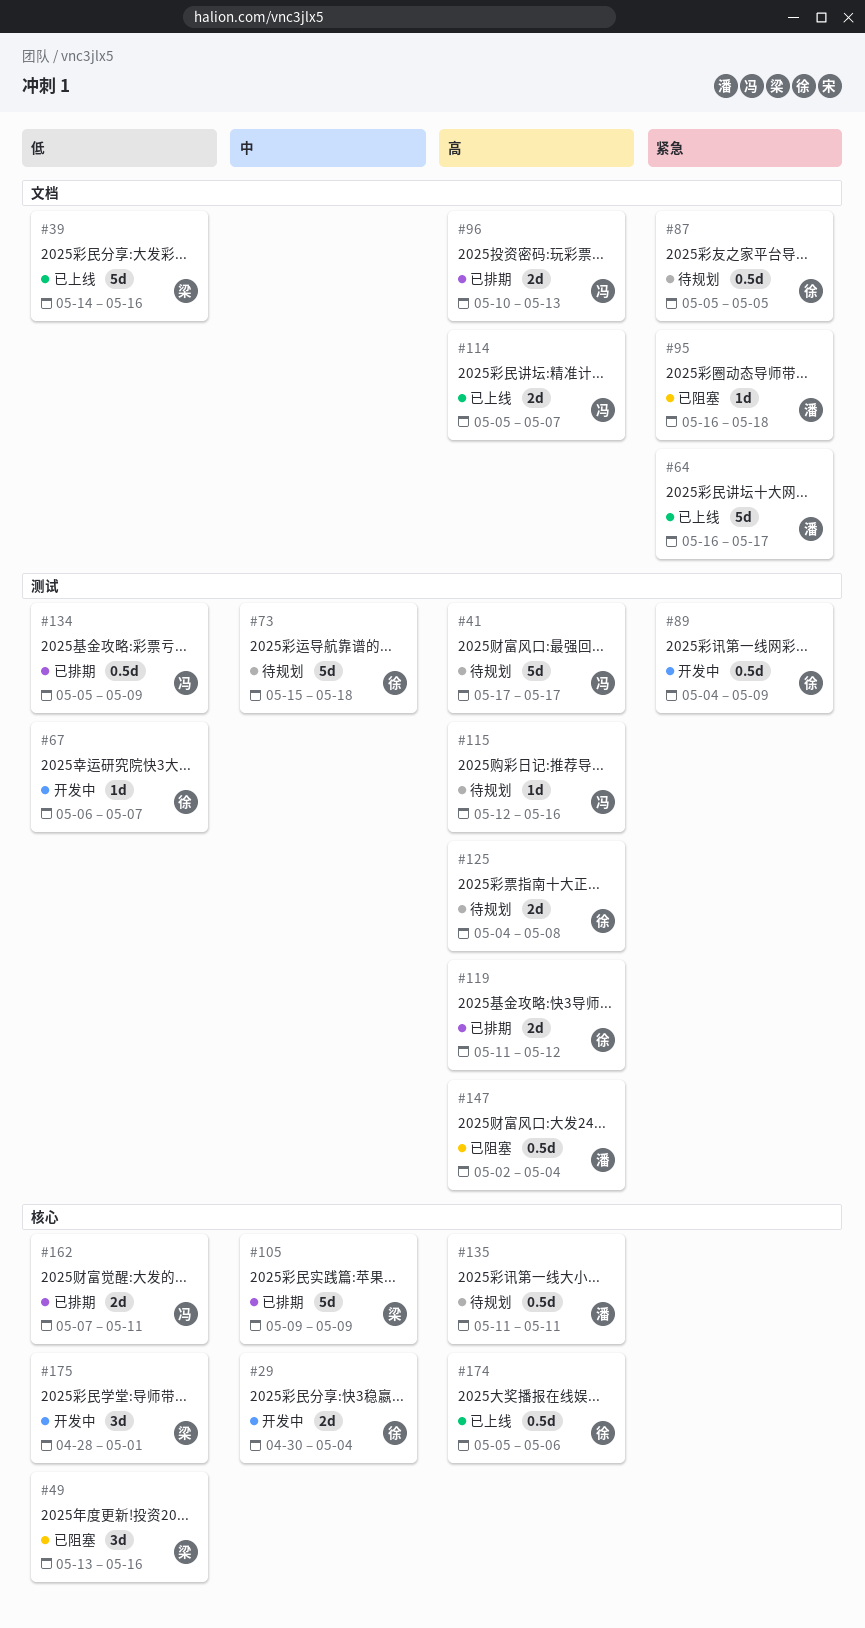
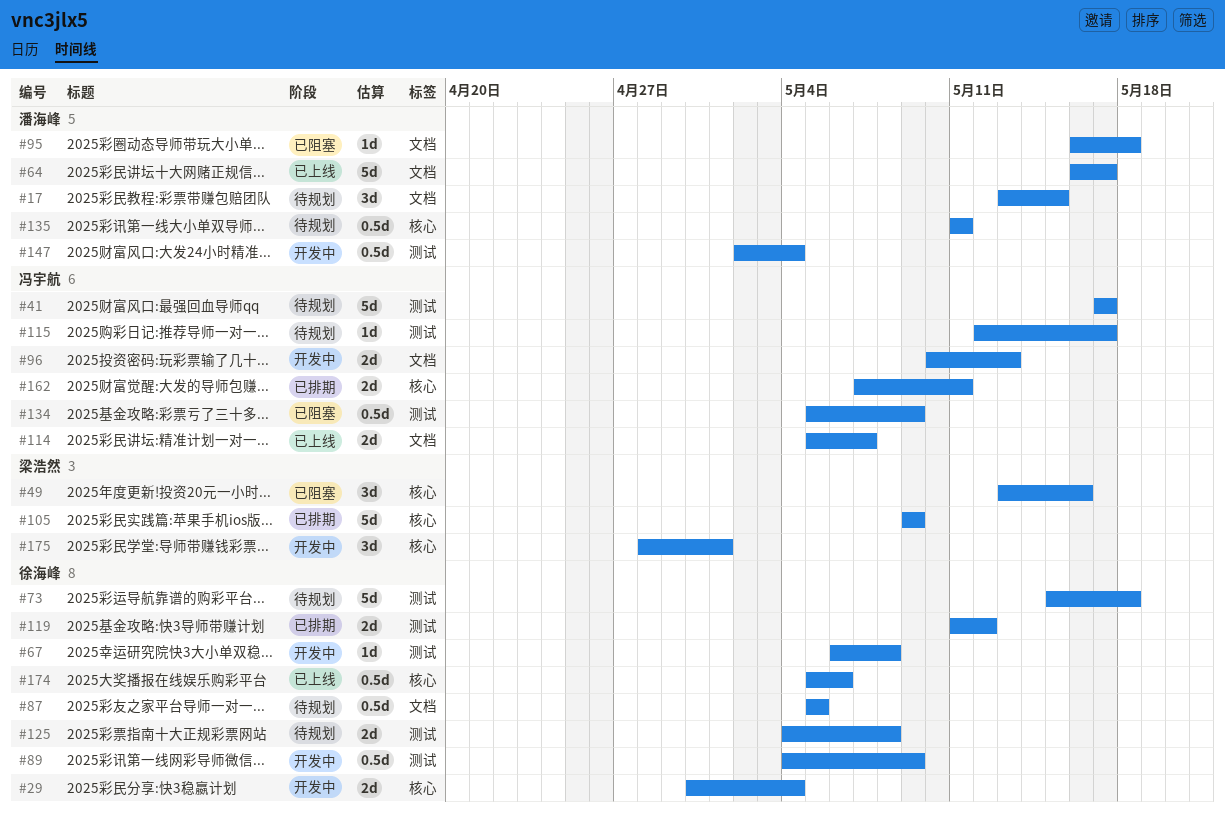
#17: none -> present
#39: present -> none
#67, due: May 7 -> May 8
#96, status: 已排期 -> 开发中
#115, due: May 16 -> May 17
#134, status: 已排期 -> 已阻塞
#147, status: 已阻塞 -> 开发中

